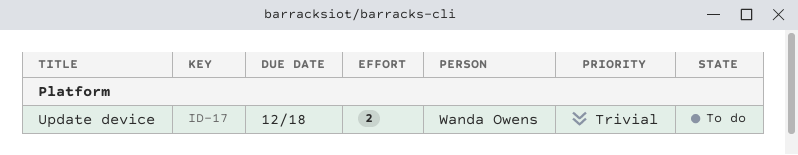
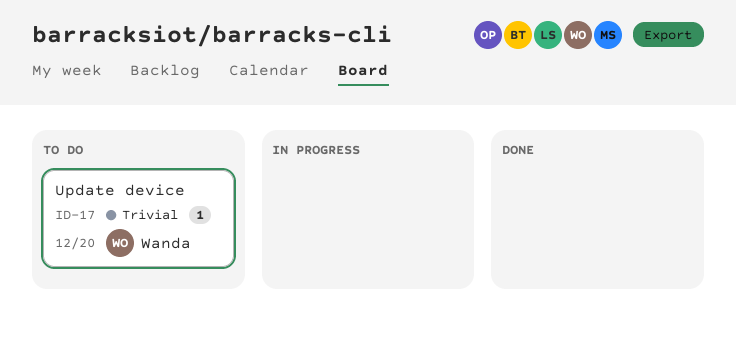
ID-17, estimate: 2 -> 1
ID-17, due: Dec 18 -> Dec 20

